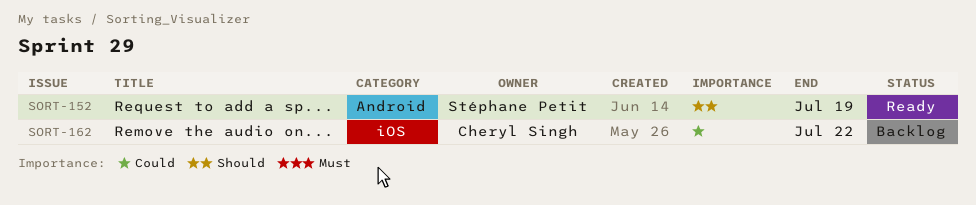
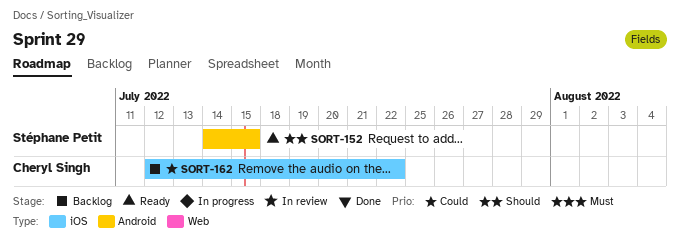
SORT-152, due: Jul 19 -> Jul 15

